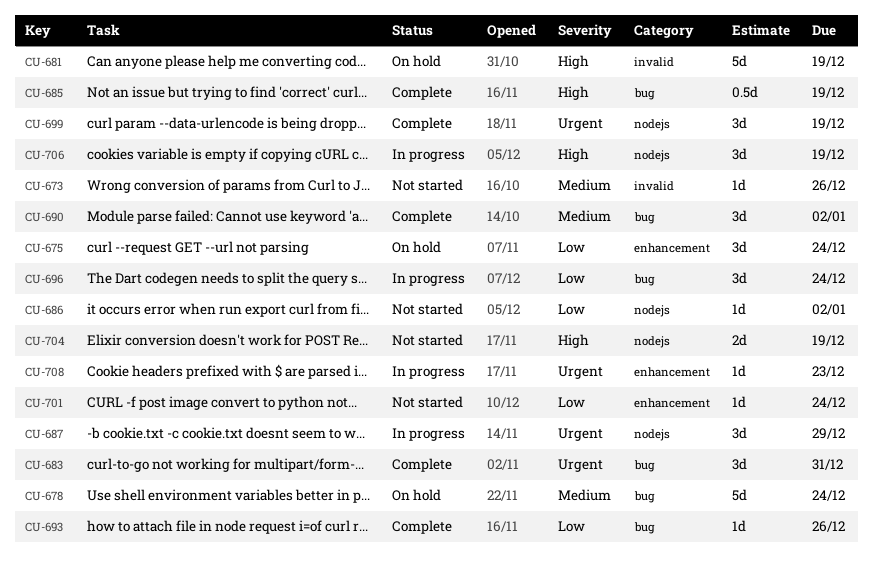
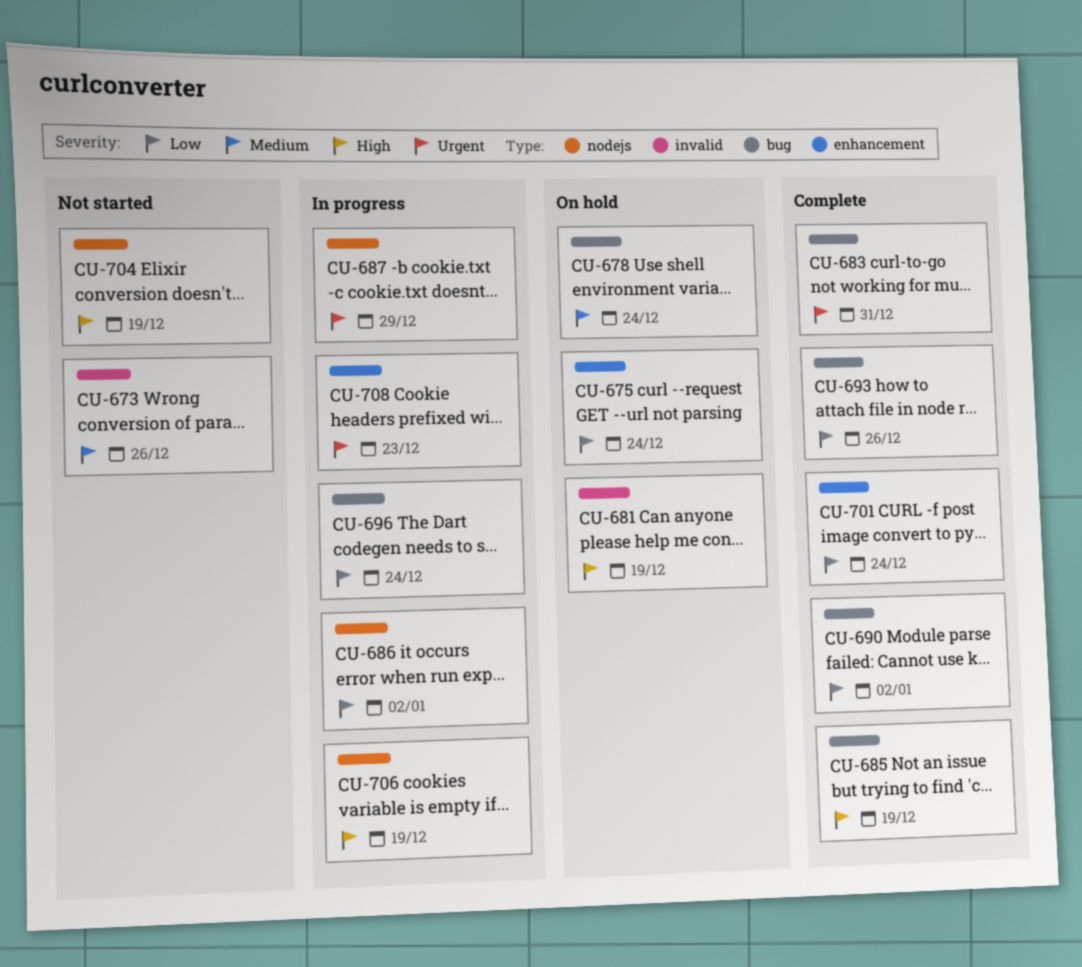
CU-686, status: Not started -> In progress
CU-690, priority: Medium -> Low
CU-699: present -> none
CU-701, status: Not started -> Complete

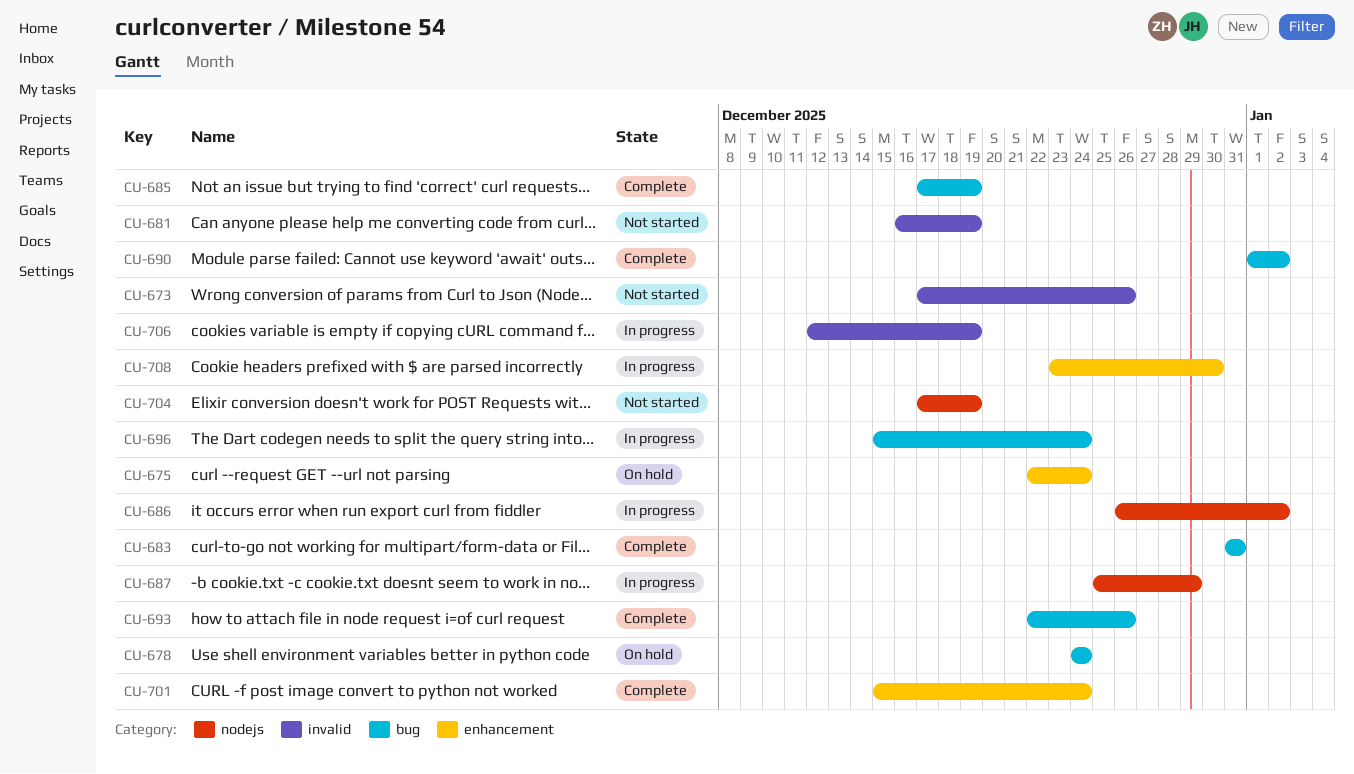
CU-681, status: On hold -> Not started
CU-706, label: nodejs -> invalid
CU-708, due: Dec 23 -> Dec 30

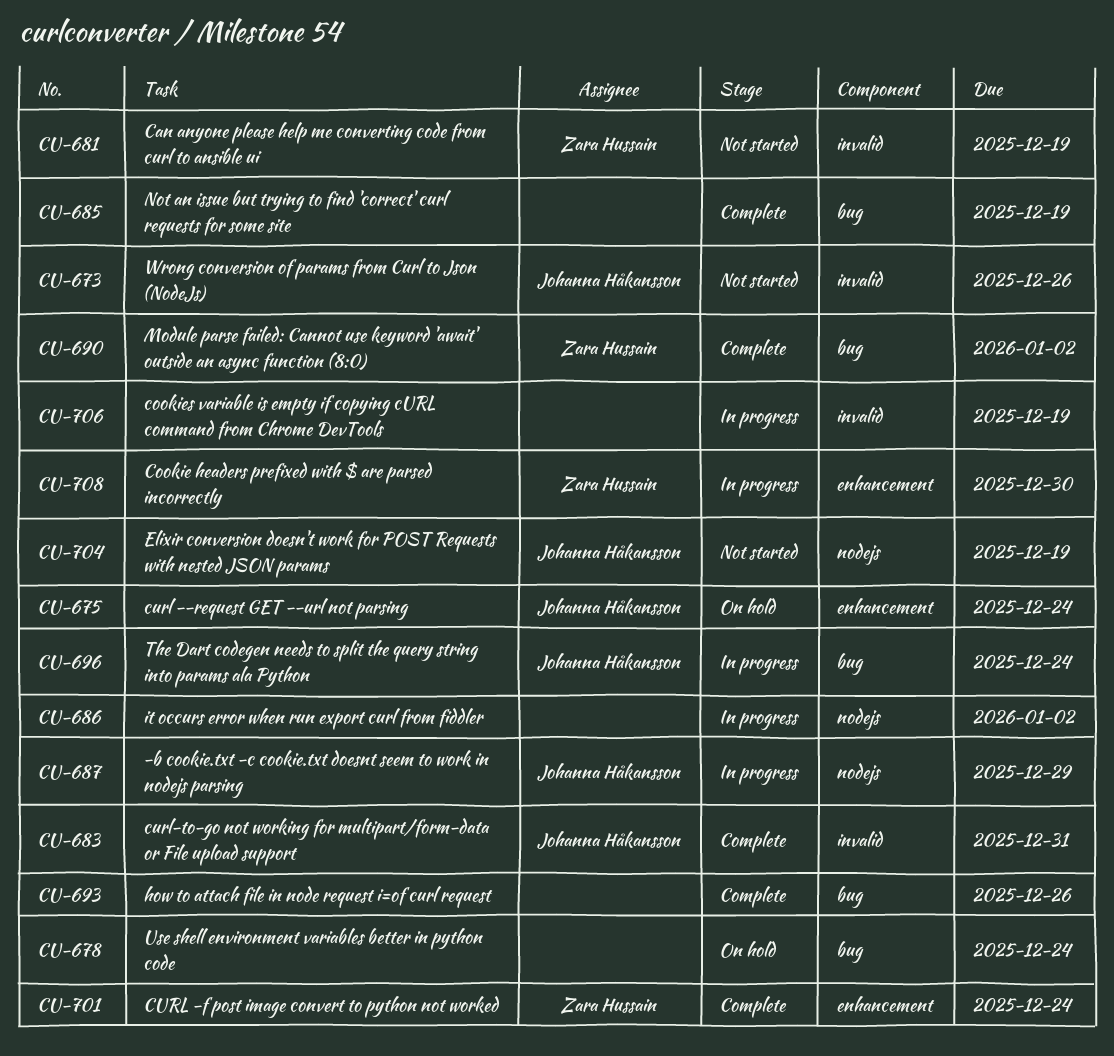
CU-683, label: bug -> invalid

